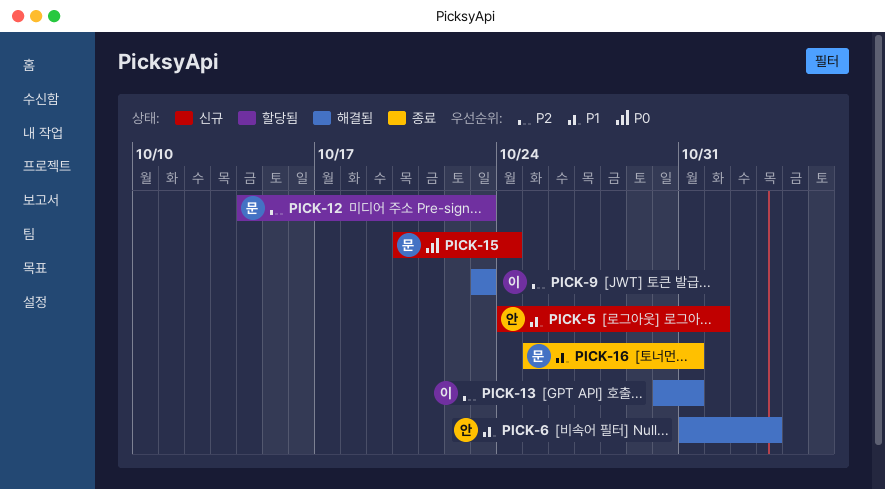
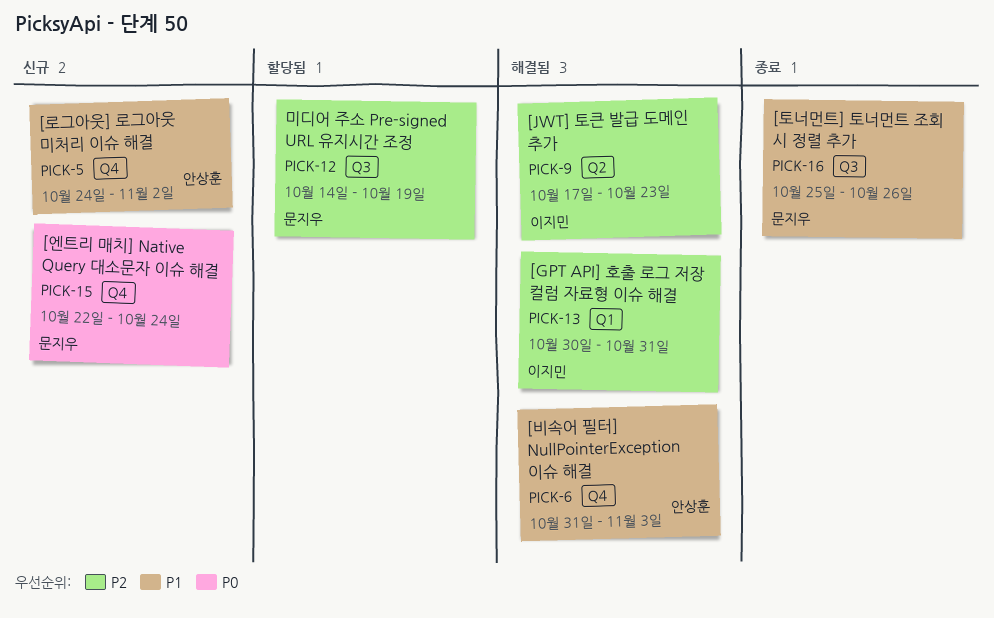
PICK-5, due: Nov 1 -> Nov 2
PICK-9, start: Oct 23 -> Oct 17
PICK-12, due: Oct 23 -> Oct 19
PICK-15, start: Oct 20 -> Oct 22
PICK-16, due: Oct 31 -> Oct 26

